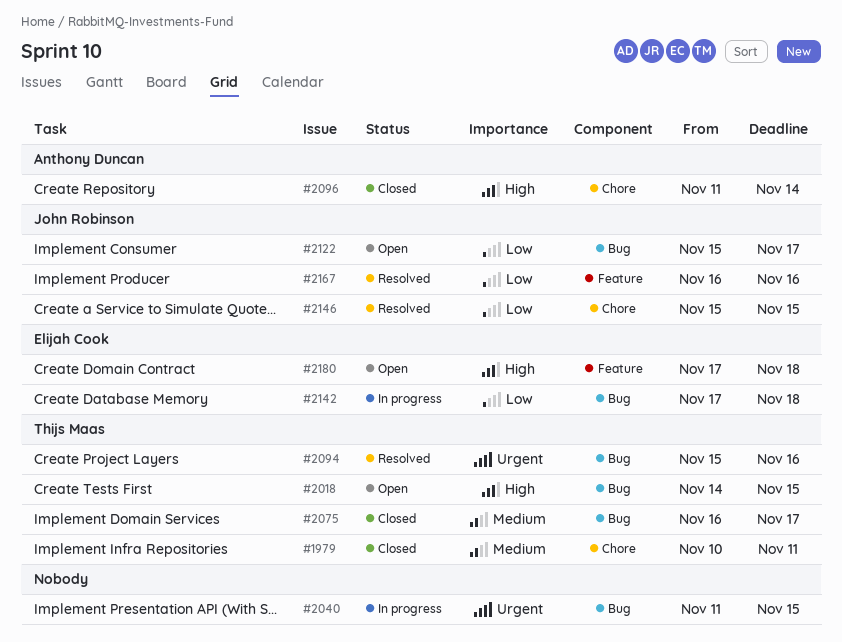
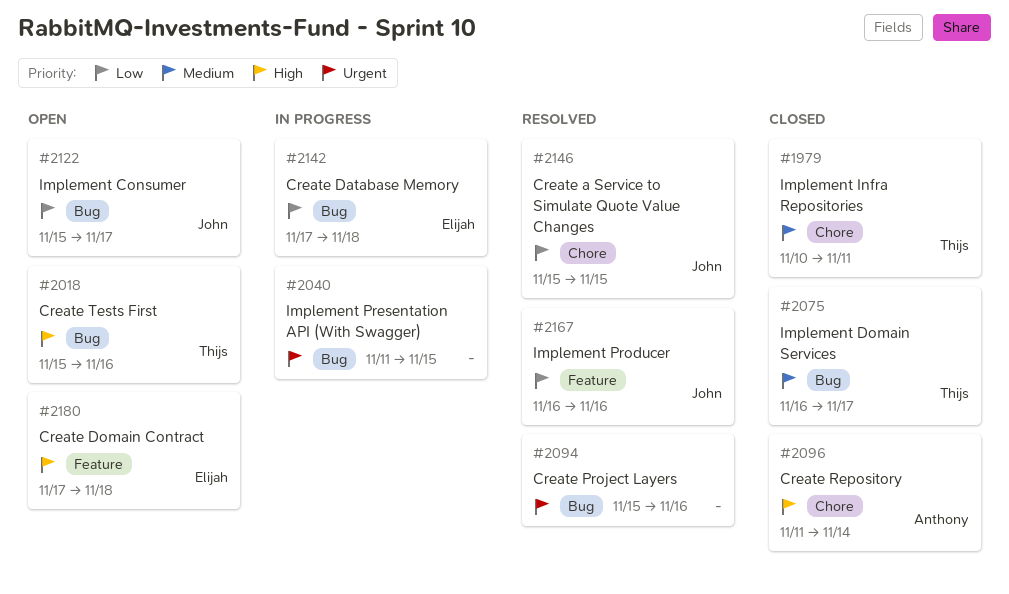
#2018, start: Nov 14 -> Nov 15
#2018, due: Nov 15 -> Nov 16
#2094, owner: Thijs Maas -> none

